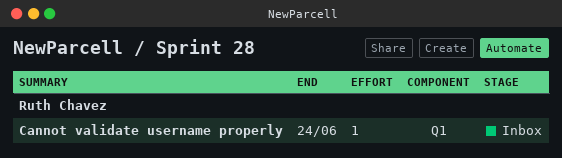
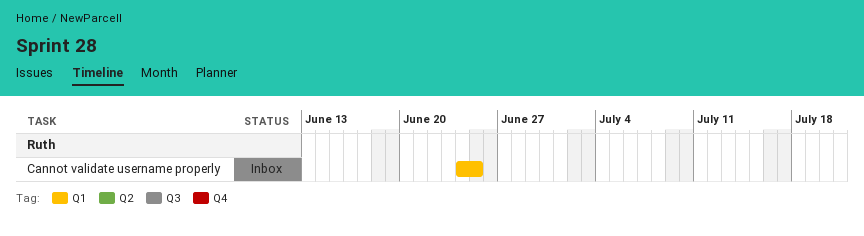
Cannot validate username properly, due: Jun 24 -> Jun 25

